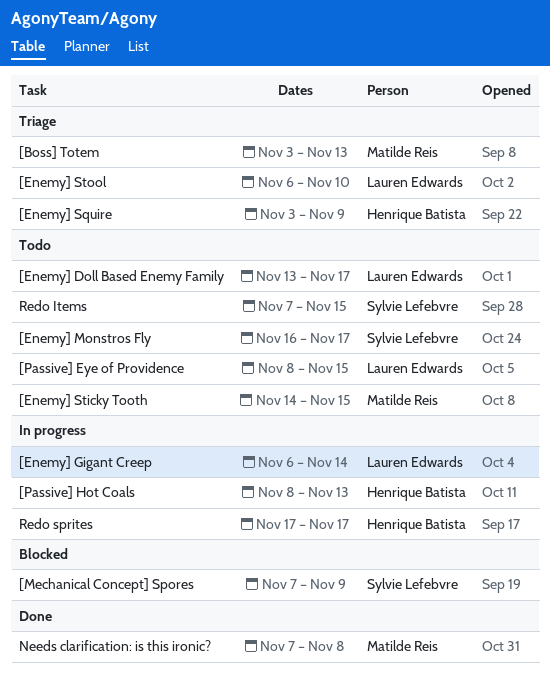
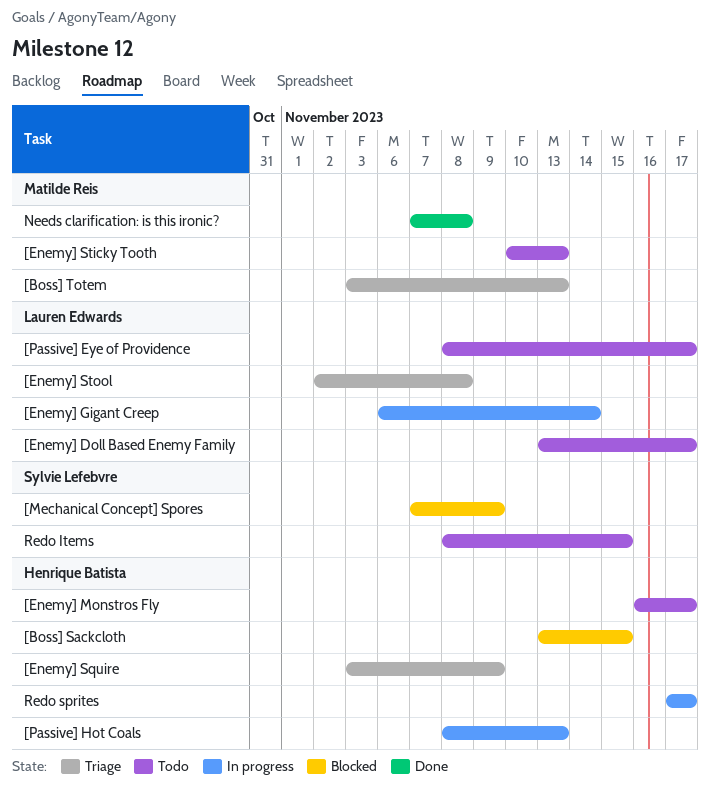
[Boss] Sackcloth: none -> present
[Enemy] Monstros Fly, owner: Sylvie Lefebvre -> Henrique Batista
[Enemy] Sticky Tooth, start: Nov 14 -> Nov 10
[Enemy] Sticky Tooth, due: Nov 15 -> Nov 13
[Enemy] Stool, start: Nov 6 -> Nov 2
[Enemy] Stool, due: Nov 10 -> Nov 8
[Passive] Eye of Providence, due: Nov 15 -> Nov 17
Redo Items, start: Nov 7 -> Nov 8

